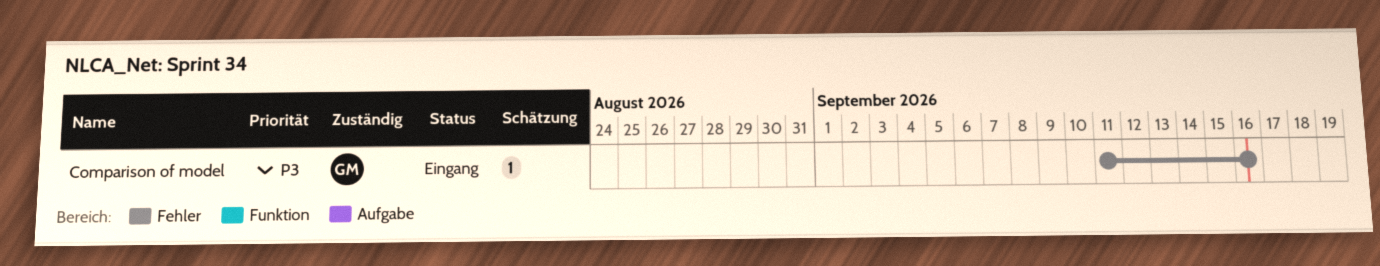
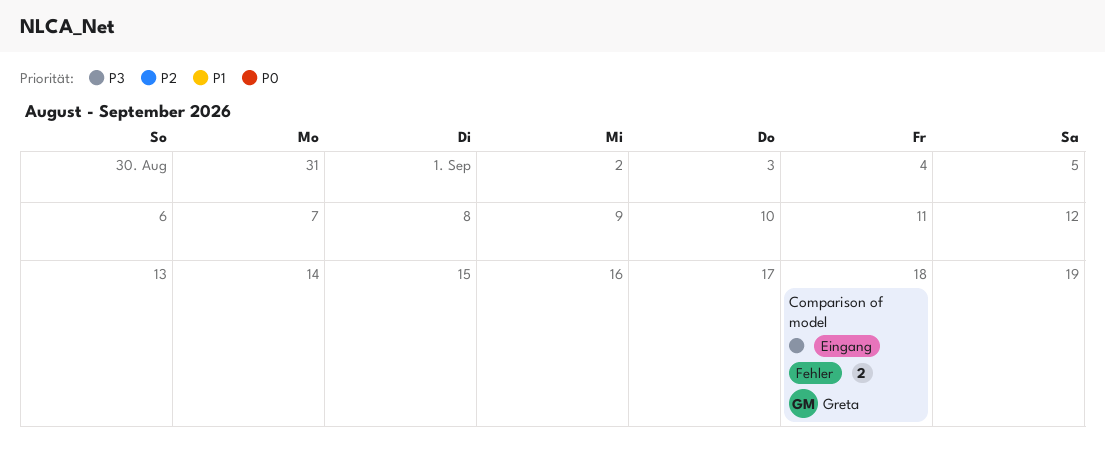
Comparison of model, estimate: 1 -> 2
Comparison of model, due: Sep 16 -> Sep 18

